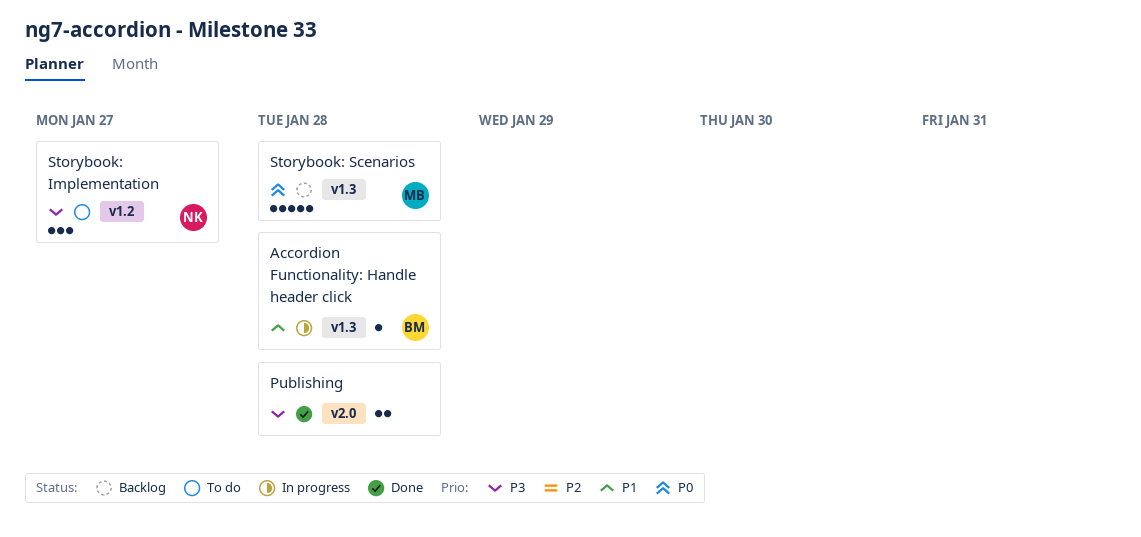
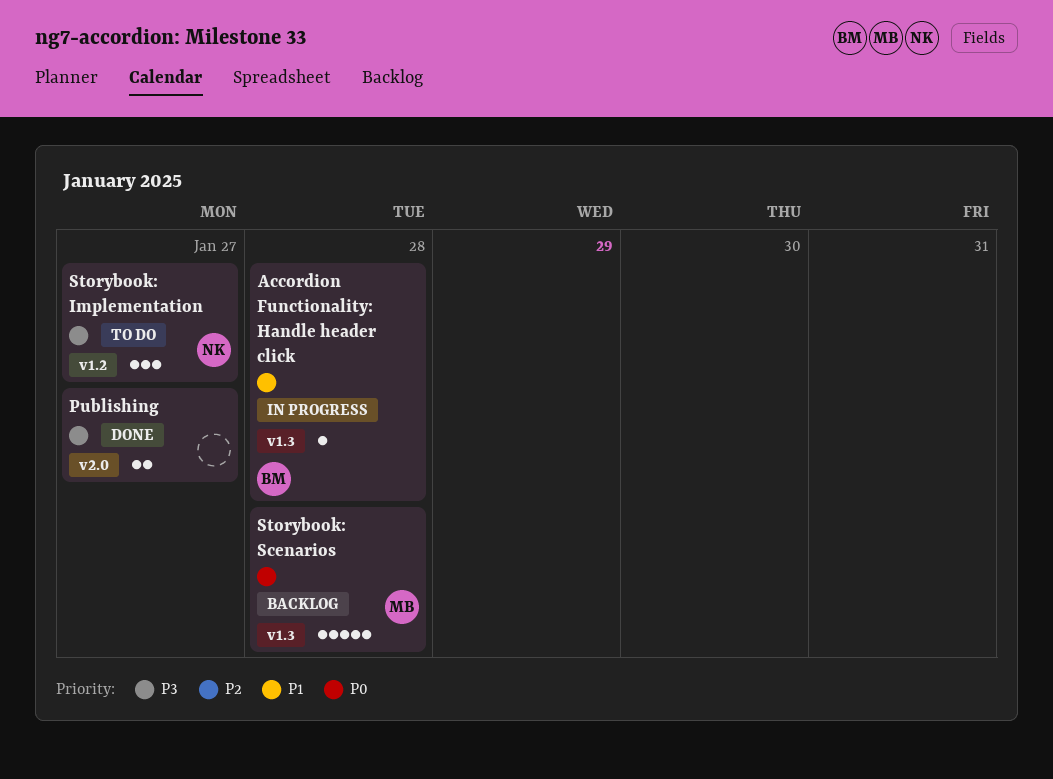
Publishing, due: Jan 28 -> Jan 27

